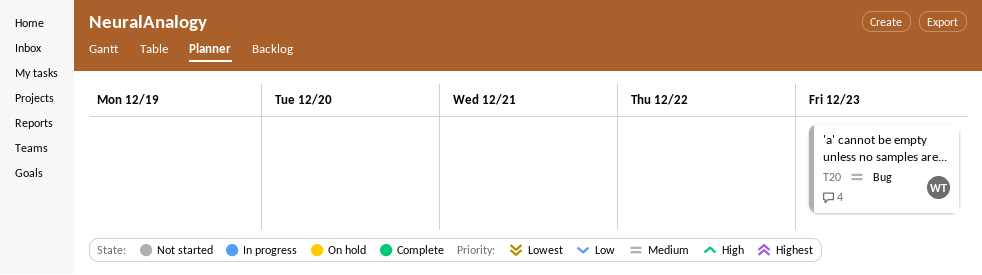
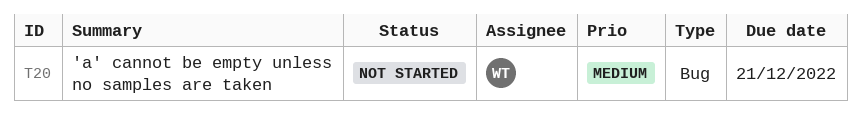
T20, due: Dec 23 -> Dec 21

